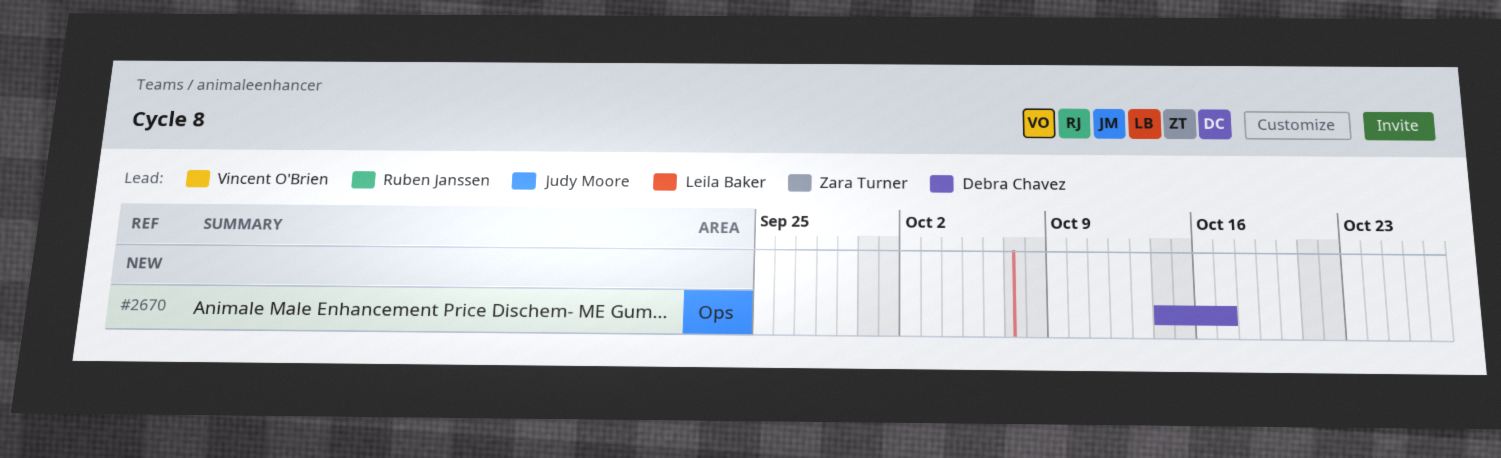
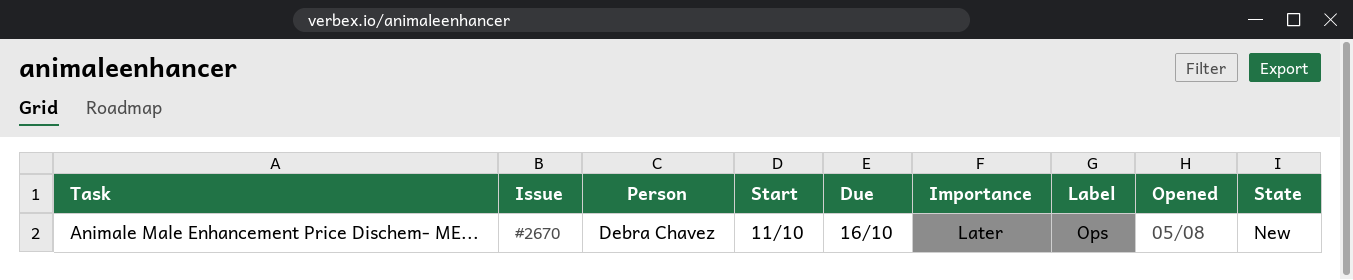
#2670, start: Oct 14 -> Oct 11
#2670, due: Oct 17 -> Oct 16

